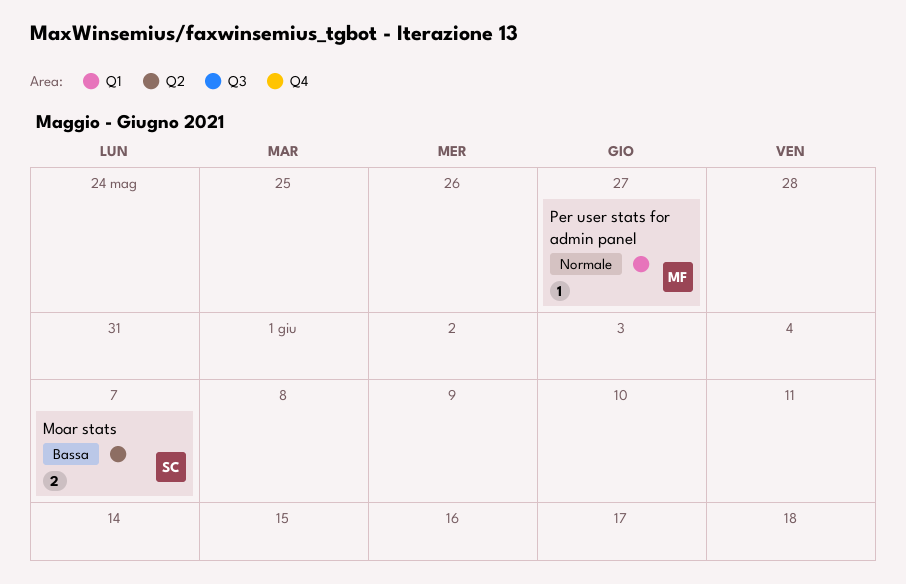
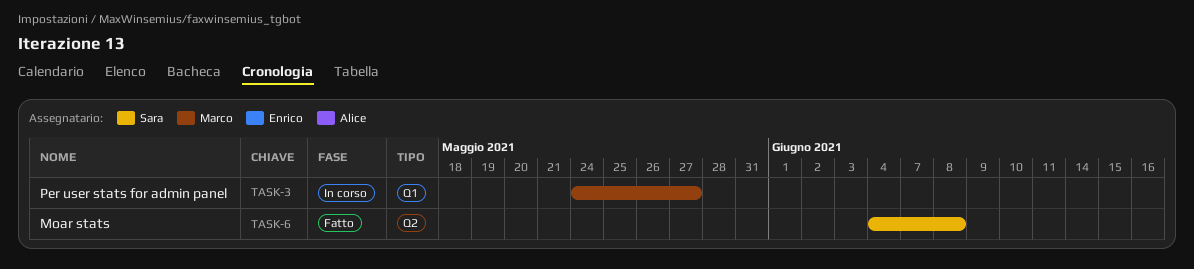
Moar stats, due: Jun 7 -> Jun 8

